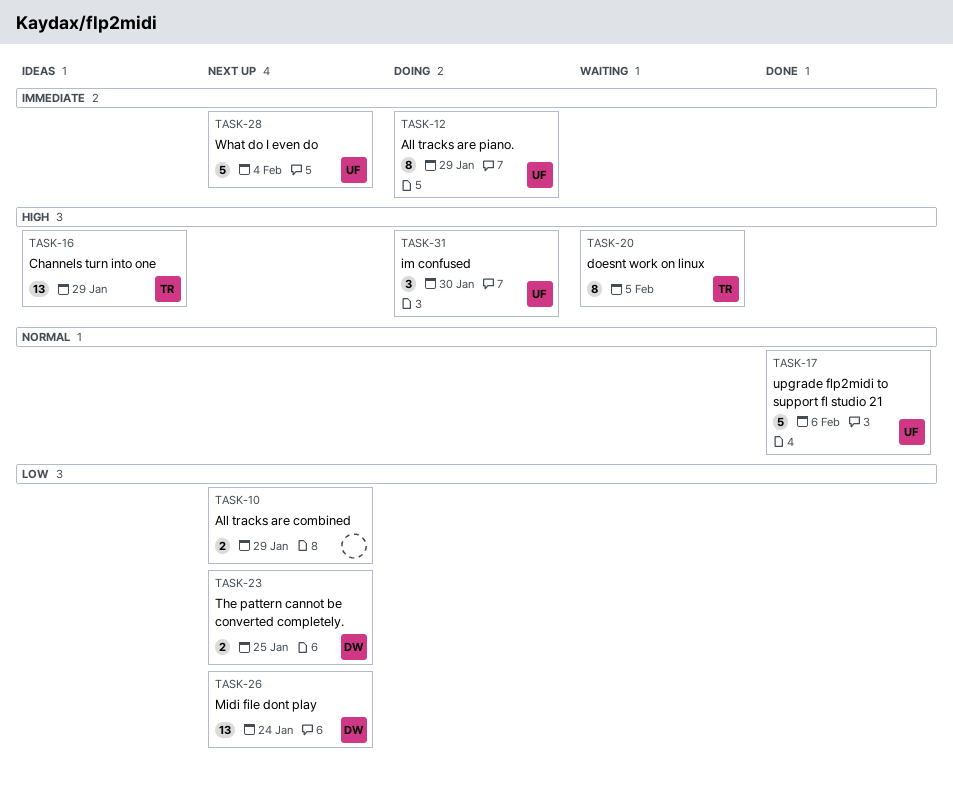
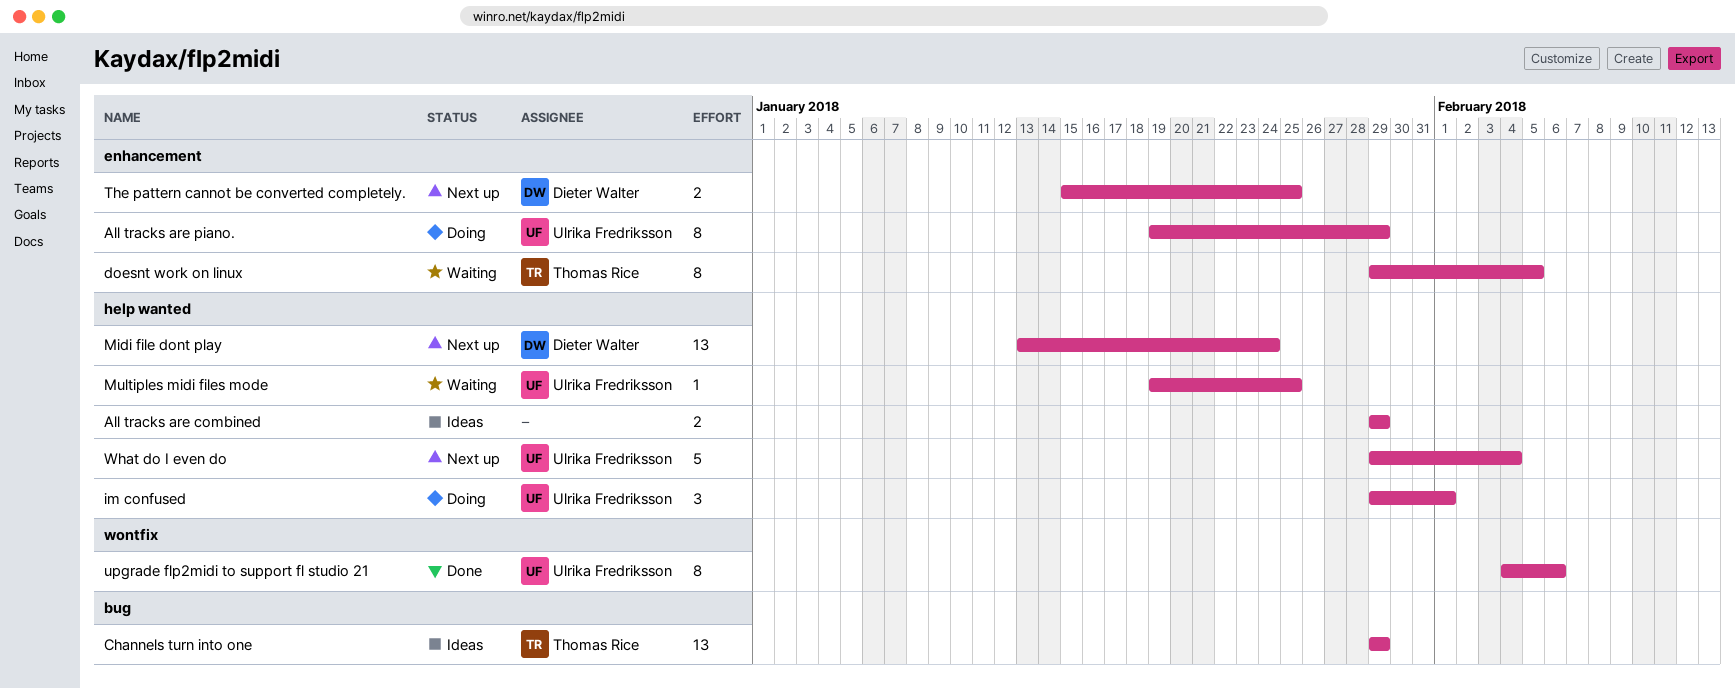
All tracks are combined, status: Next up -> Ideas
im confused, due: Jan 30 -> Feb 1
Multiples midi files mode: none -> present
upgrade flp2midi to support fl studio 21, estimate: 5 -> 8

